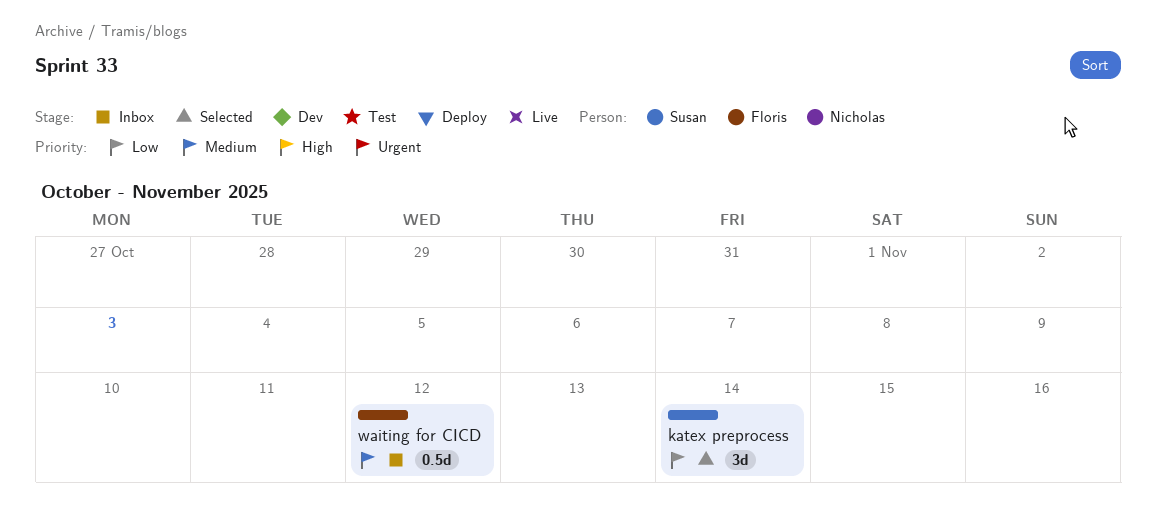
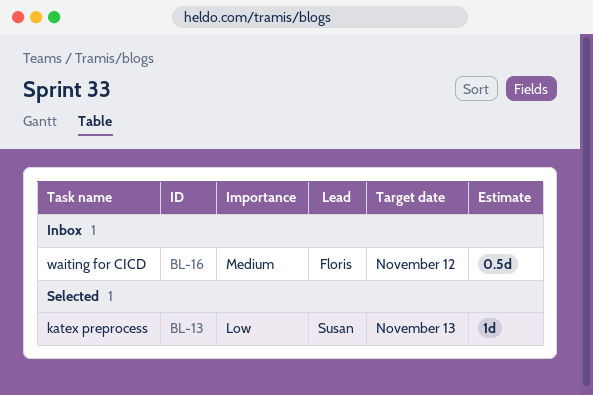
katex preprocess, estimate: 3d -> 1d
katex preprocess, due: Nov 14 -> Nov 13

